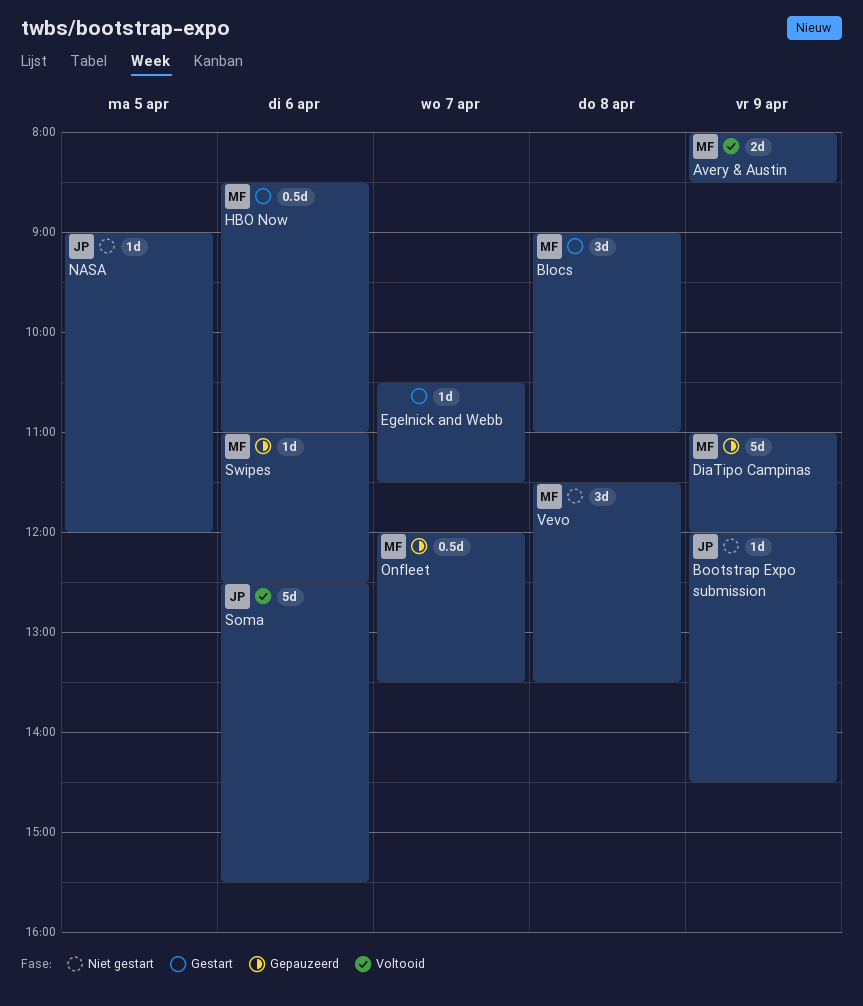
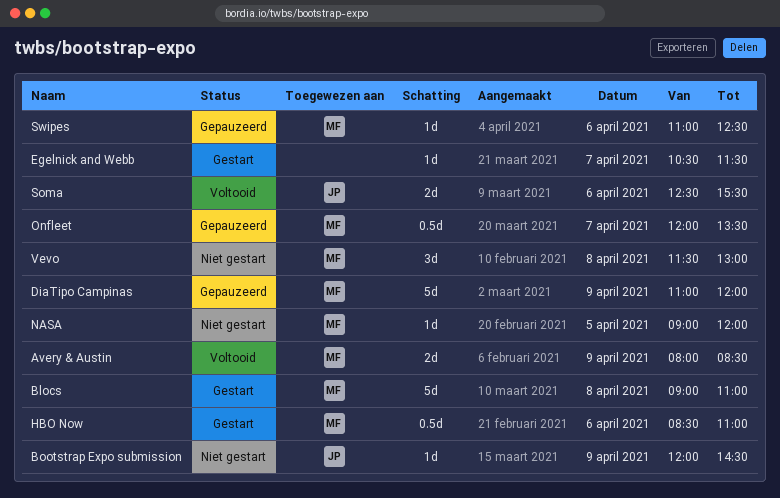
Blocs, estimate: 3d -> 5d
NASA, owner: JP -> MF
Soma, estimate: 5d -> 2d
Vevo, ends: 13:30 -> 13:00

